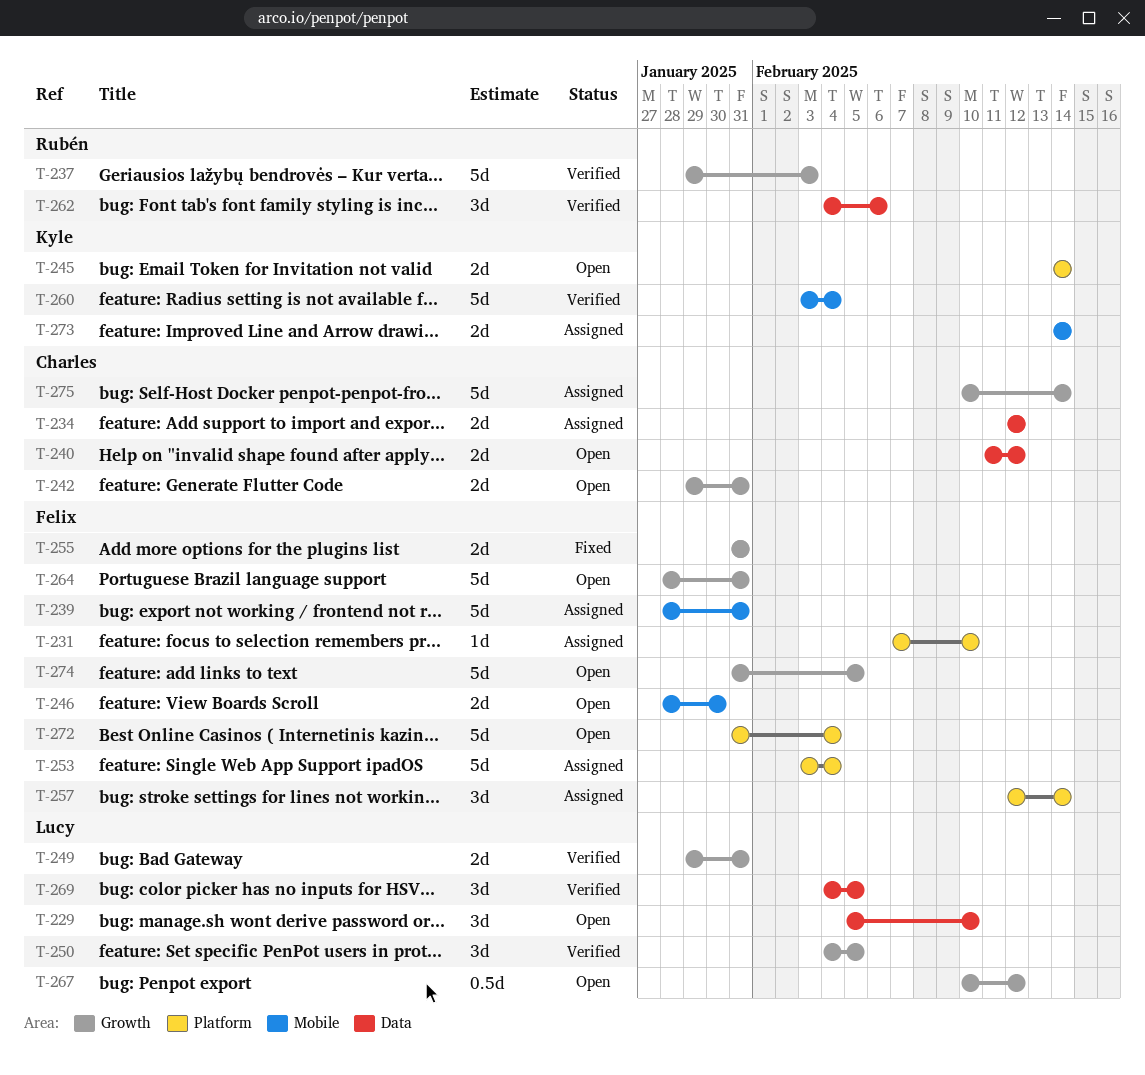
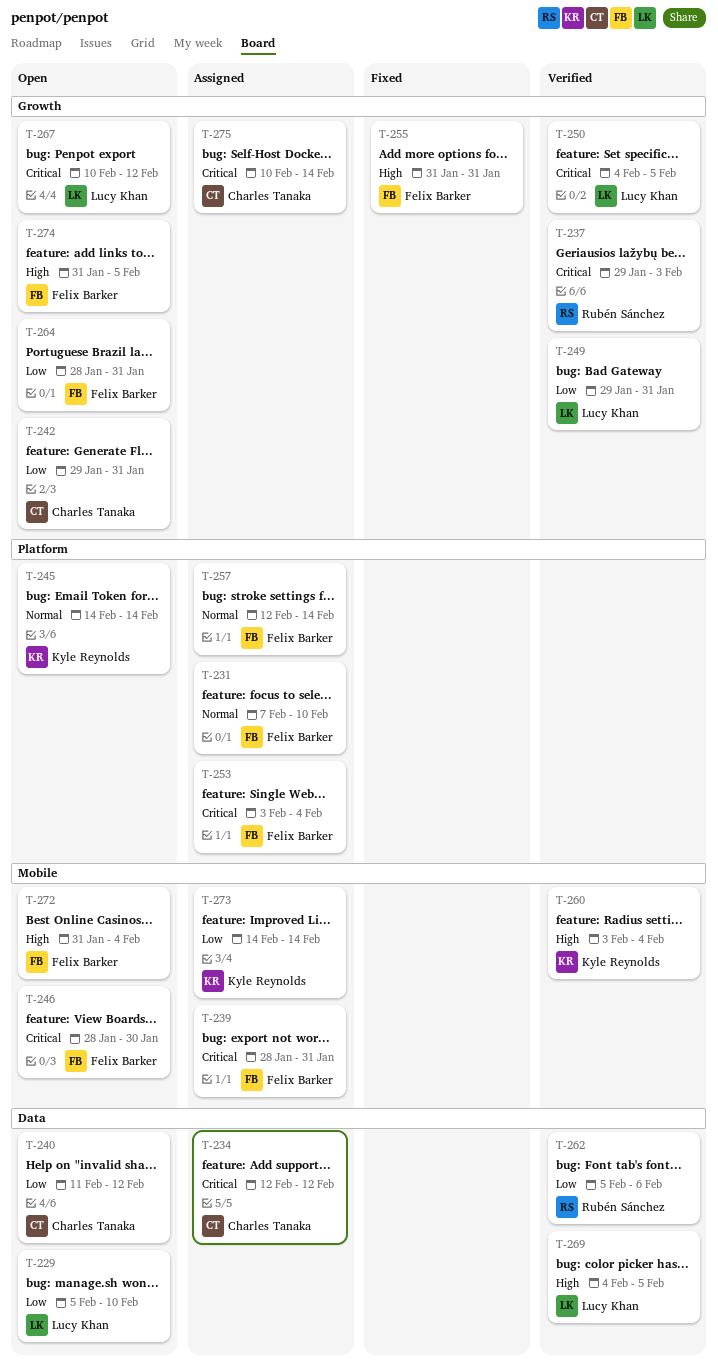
T-262, start: Feb 4 -> Feb 5
T-272, label: Platform -> Mobile

